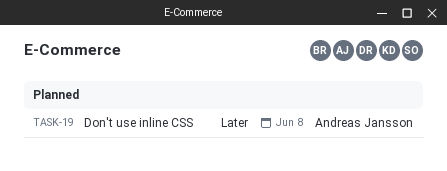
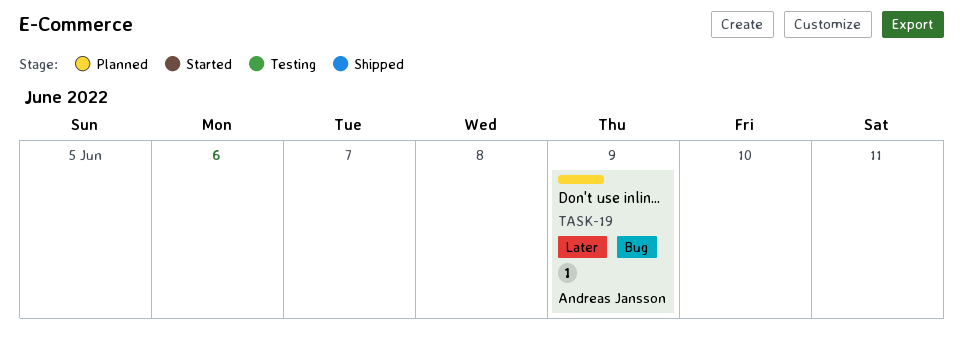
TASK-19, day: Jun 8 -> Jun 9

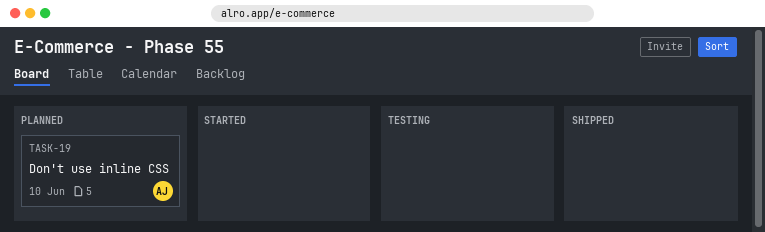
TASK-19, day: Jun 9 -> Jun 10

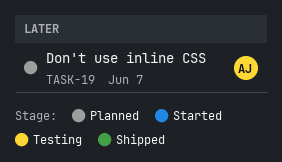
TASK-19, day: Jun 10 -> Jun 7

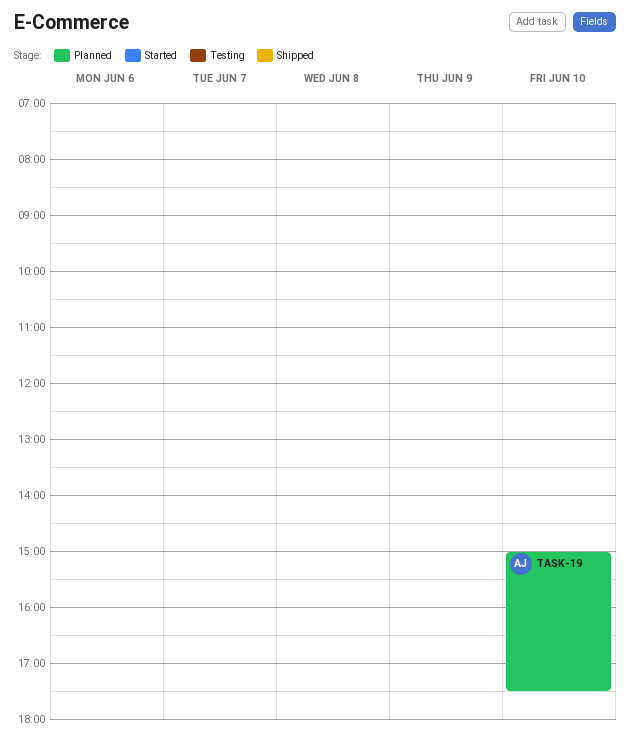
TASK-19, day: Jun 7 -> Jun 10

